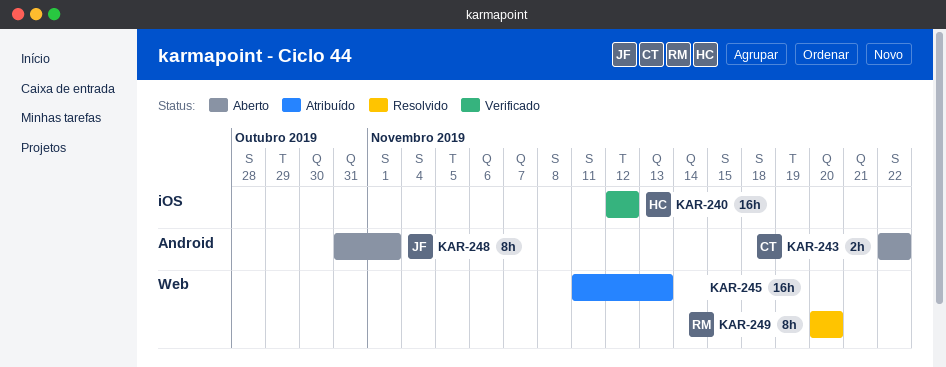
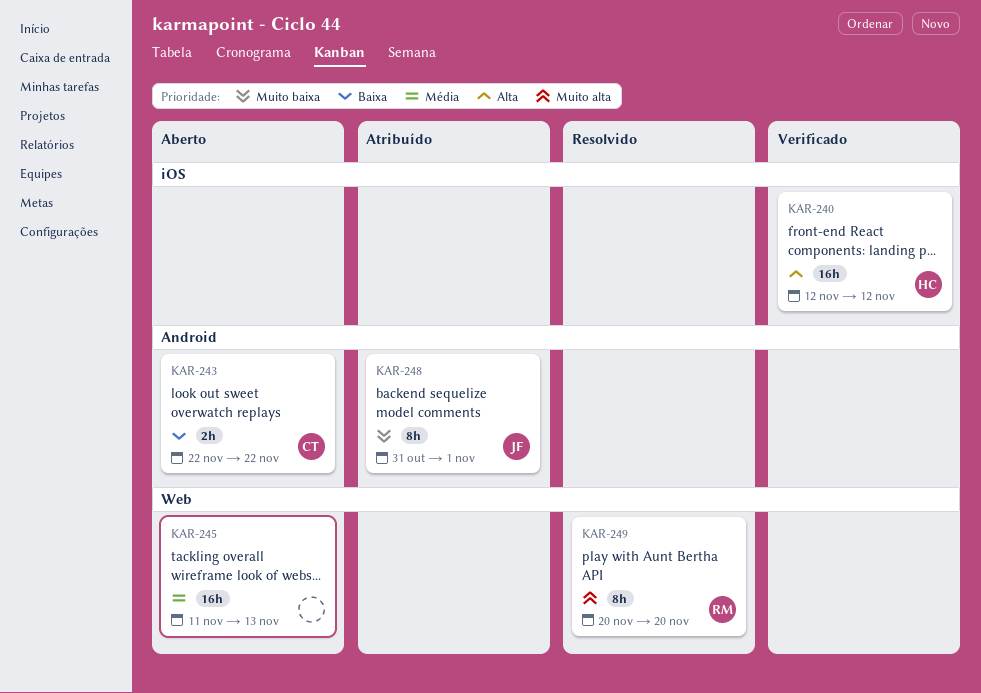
KAR-245, status: Atribuído -> Aberto
KAR-248, status: Aberto -> Atribuído

